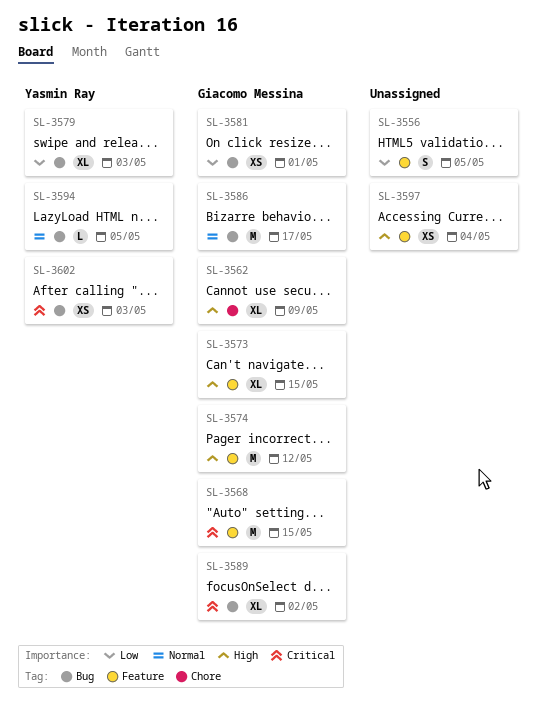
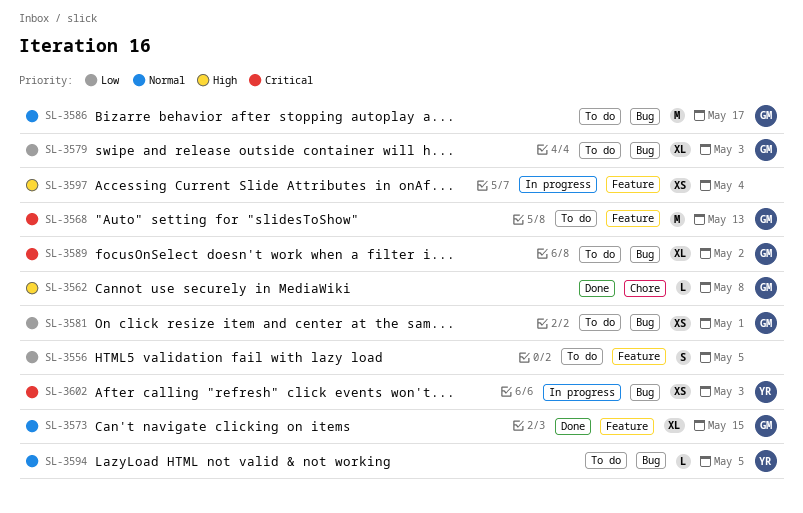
SL-3562, estimate: XL -> L
SL-3562, due: May 9 -> May 8
SL-3568, due: May 15 -> May 13
SL-3573, priority: High -> Normal
SL-3574: present -> none
SL-3579, owner: Yasmin Ray -> Giacomo Messina

